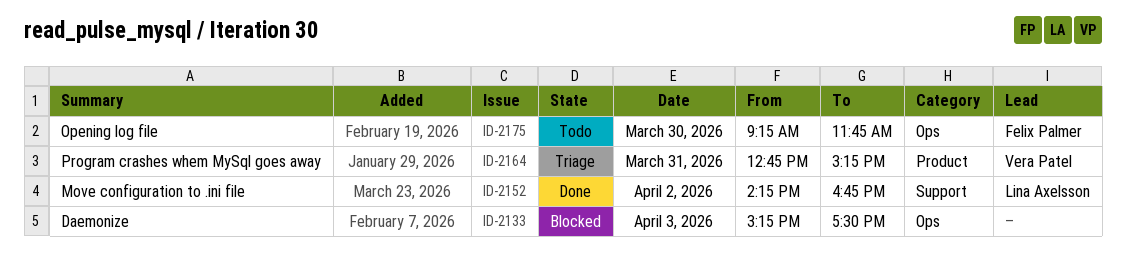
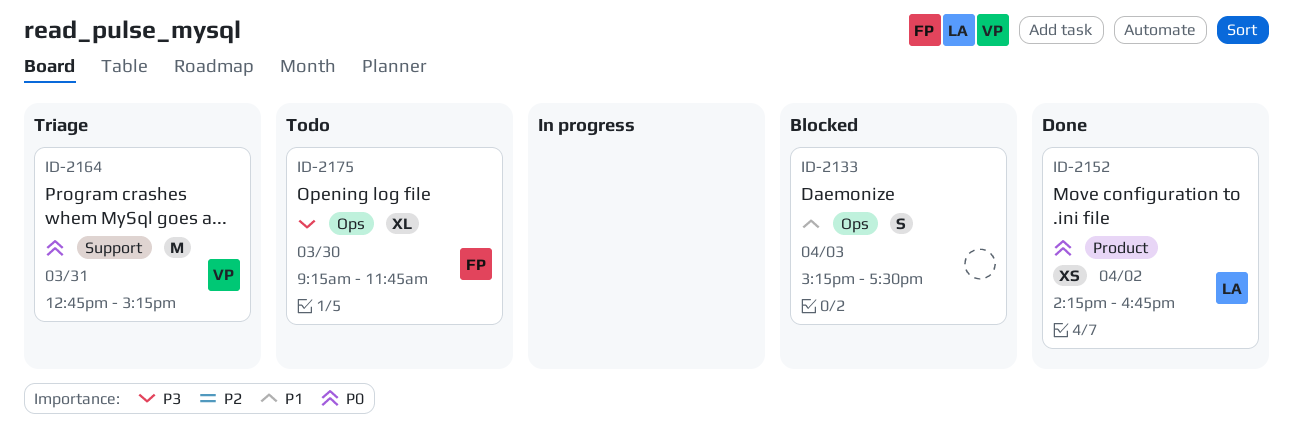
ID-2152, label: Support -> Product
ID-2164, label: Product -> Support

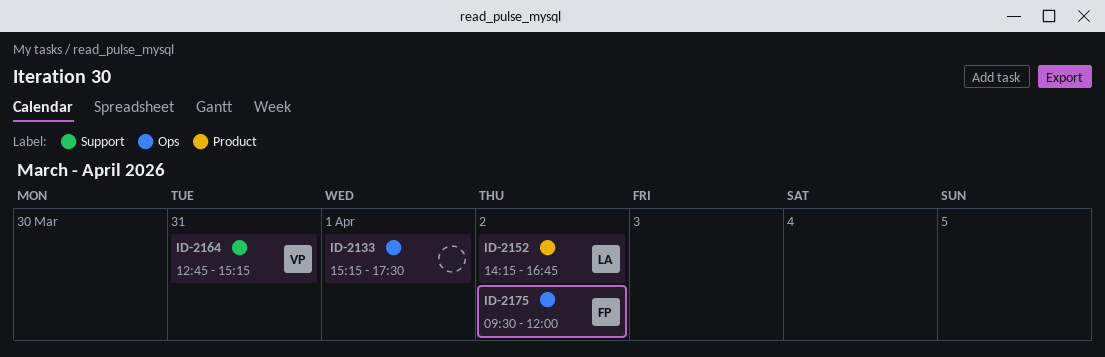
ID-2133, day: Apr 3 -> Apr 1
ID-2175, day: Mar 30 -> Apr 2
ID-2175, begins: 09:15 -> 09:30
ID-2175, ends: 11:45 -> 12:00

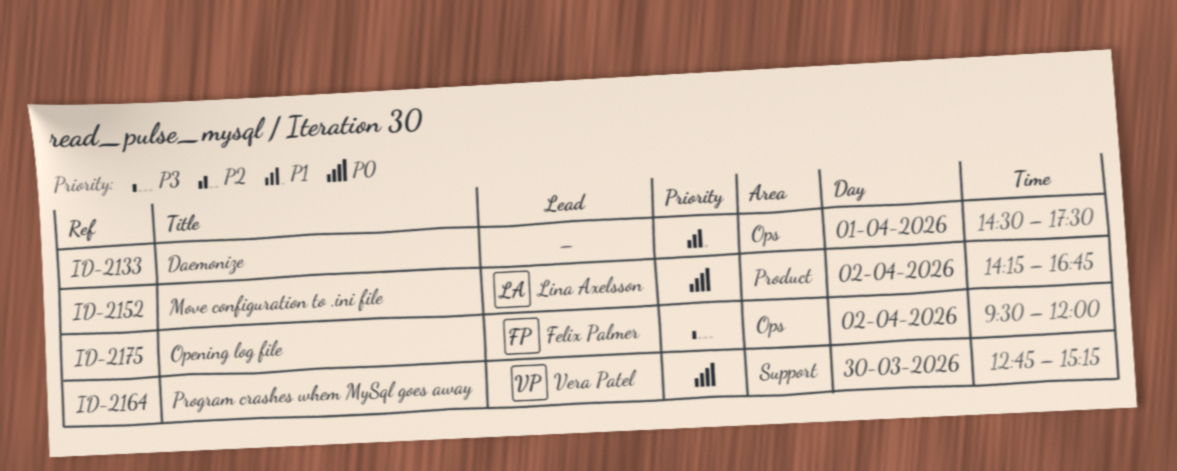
ID-2133, begins: 15:15 -> 14:30
ID-2164, day: Mar 31 -> Mar 30

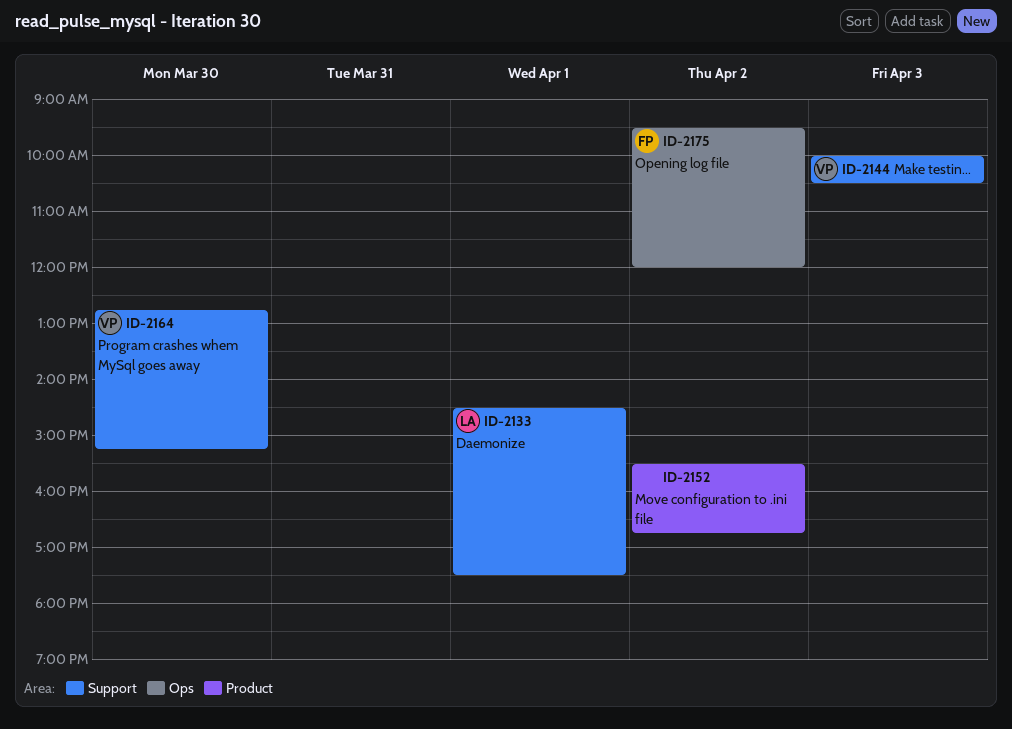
ID-2133, owner: none -> Lina Axelsson
ID-2133, label: Ops -> Support
ID-2144: none -> present
ID-2152, owner: Lina Axelsson -> none
ID-2152, begins: 14:15 -> 15:30

